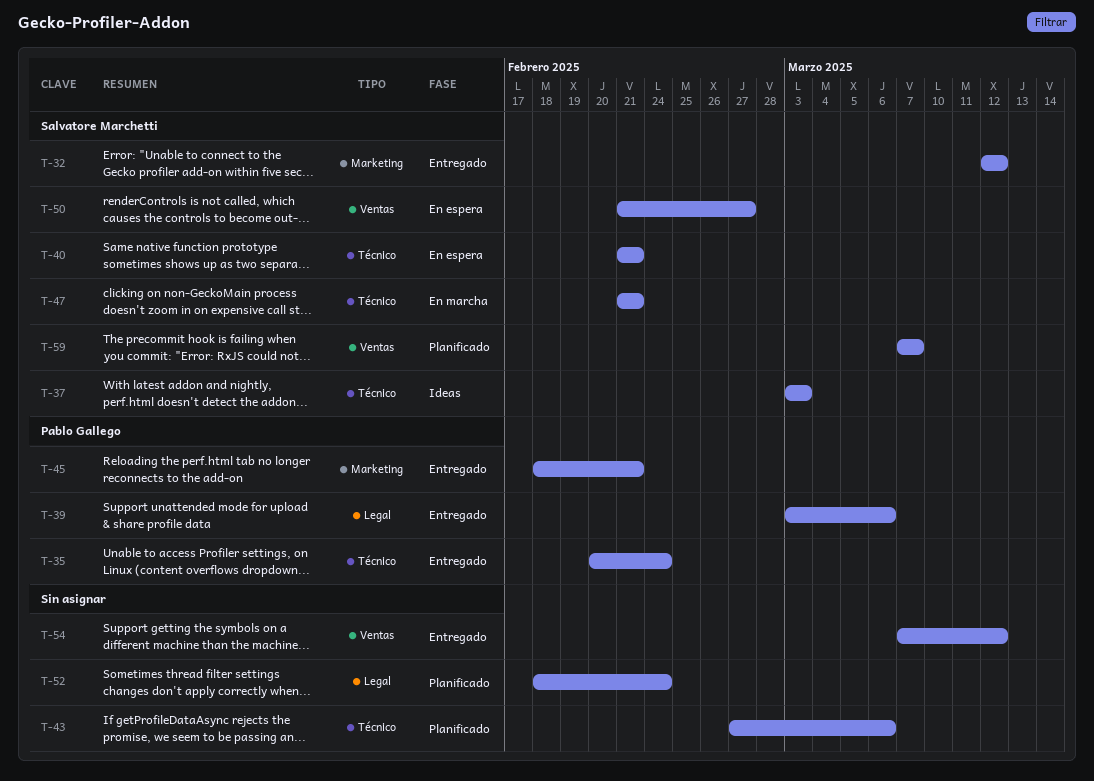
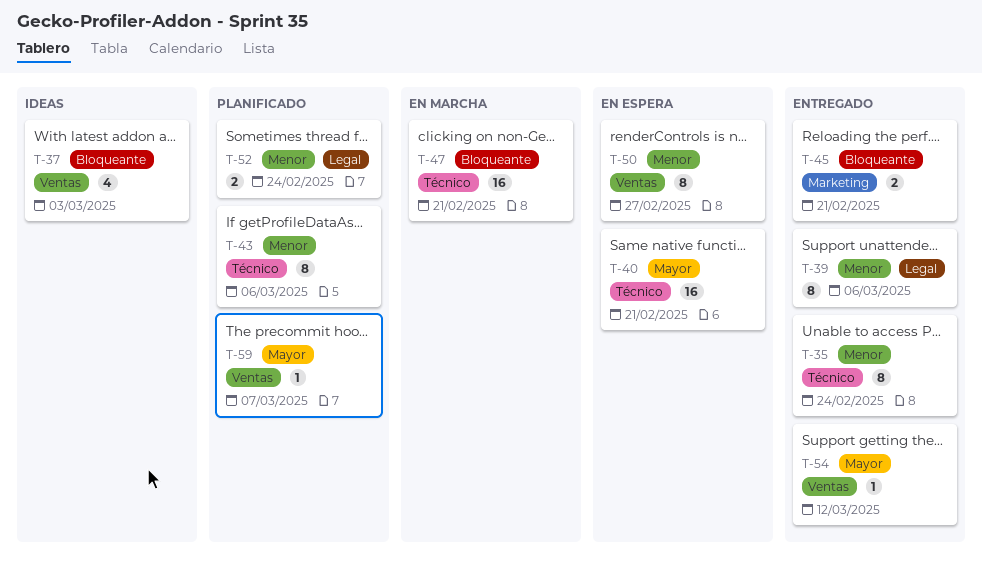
T-32: present -> none
T-37, label: Técnico -> Ventas

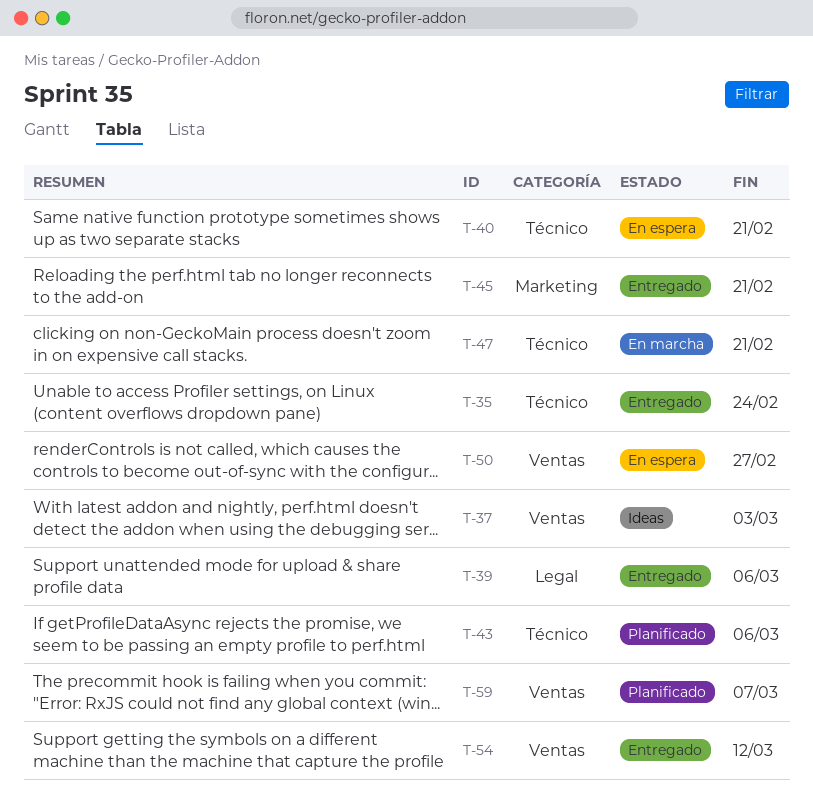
T-52: present -> none

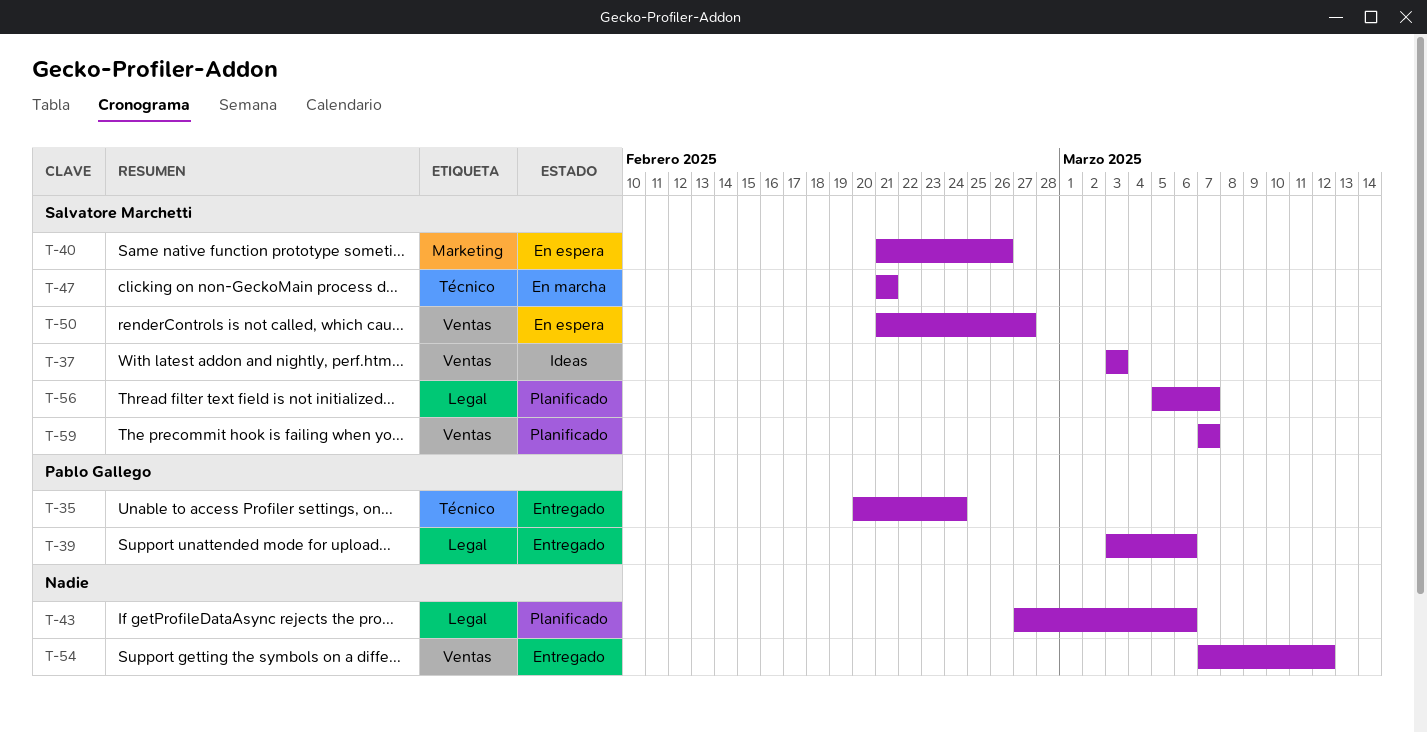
T-40, label: Técnico -> Marketing
T-40, due: Feb 21 -> Feb 26
T-43, label: Técnico -> Legal
T-45: present -> none
T-56: none -> present

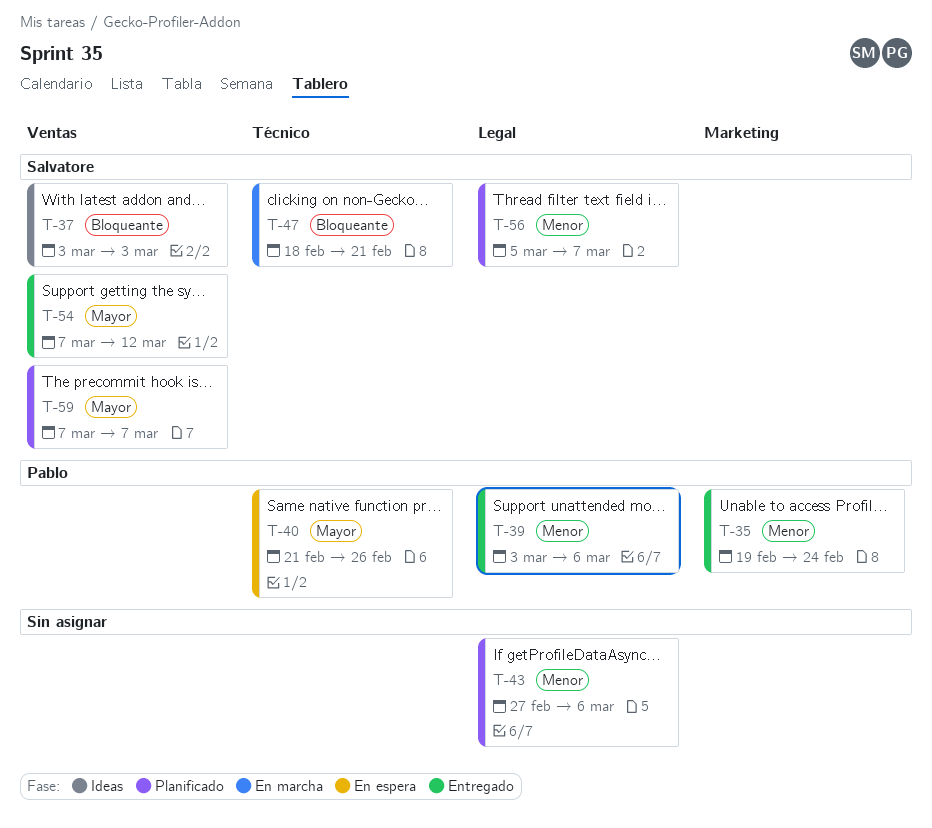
T-35, label: Técnico -> Marketing
T-35, start: Feb 20 -> Feb 19
T-40, owner: Salvatore Marchetti -> Pablo Gallego
T-40, label: Marketing -> Técnico
T-47, start: Feb 21 -> Feb 18
T-50: present -> none
T-54, owner: none -> Salvatore Marchetti

